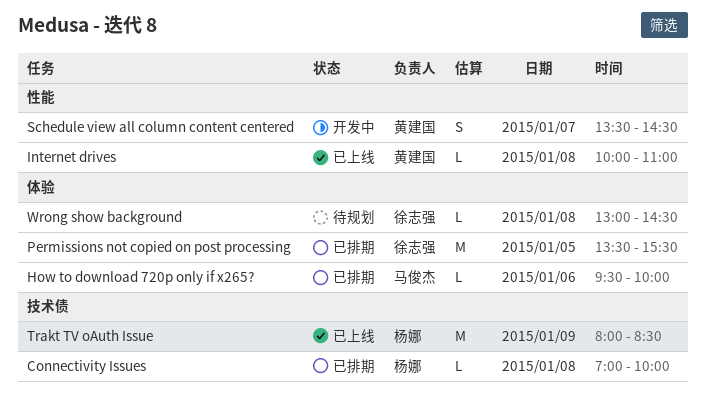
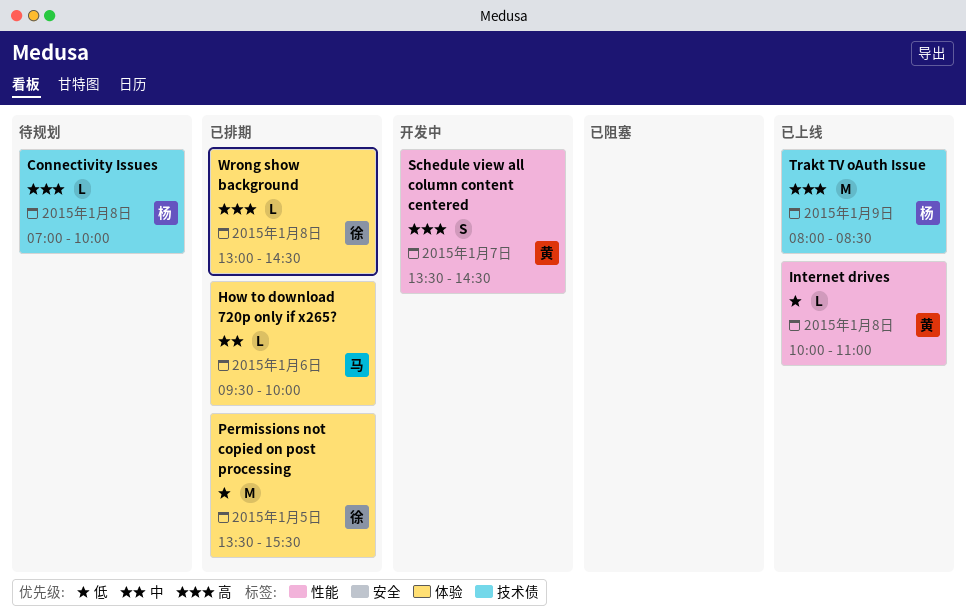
Connectivity Issues, status: 已排期 -> 待规划
Wrong show background, status: 待规划 -> 已排期

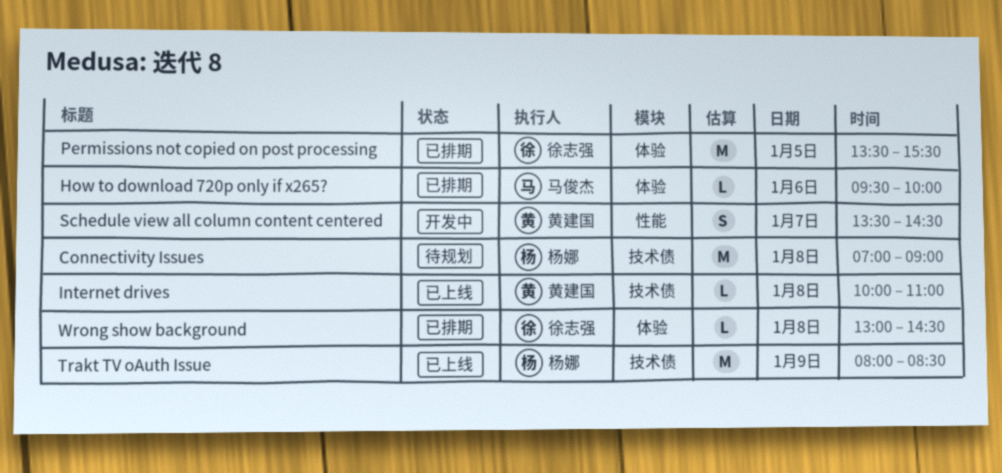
Connectivity Issues, estimate: L -> M
Connectivity Issues, ends: 10:00 -> 09:00
Internet drives, label: 性能 -> 技术债

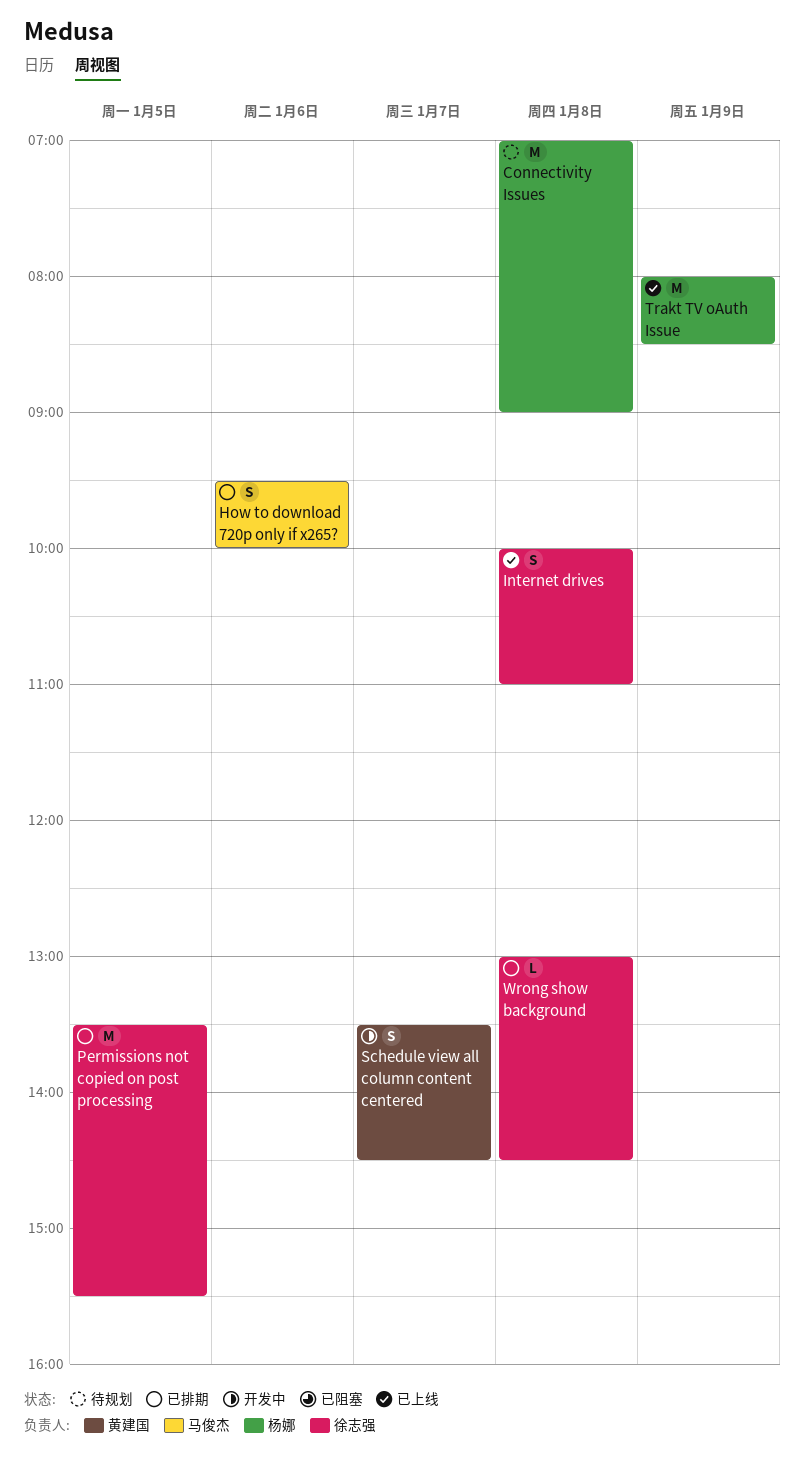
How to download 720p only if x265?, estimate: L -> S
Internet drives, owner: 黄建国 -> 徐志强
Internet drives, estimate: L -> S

